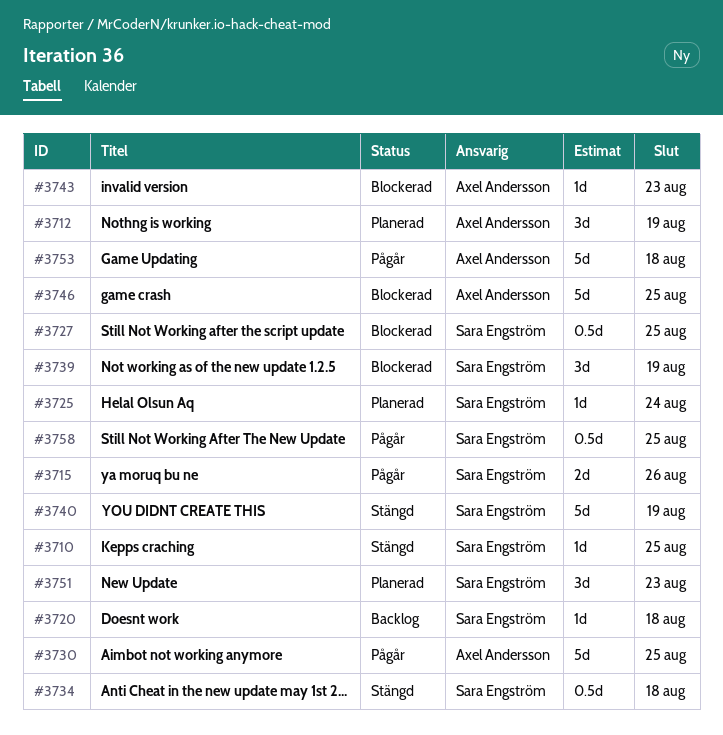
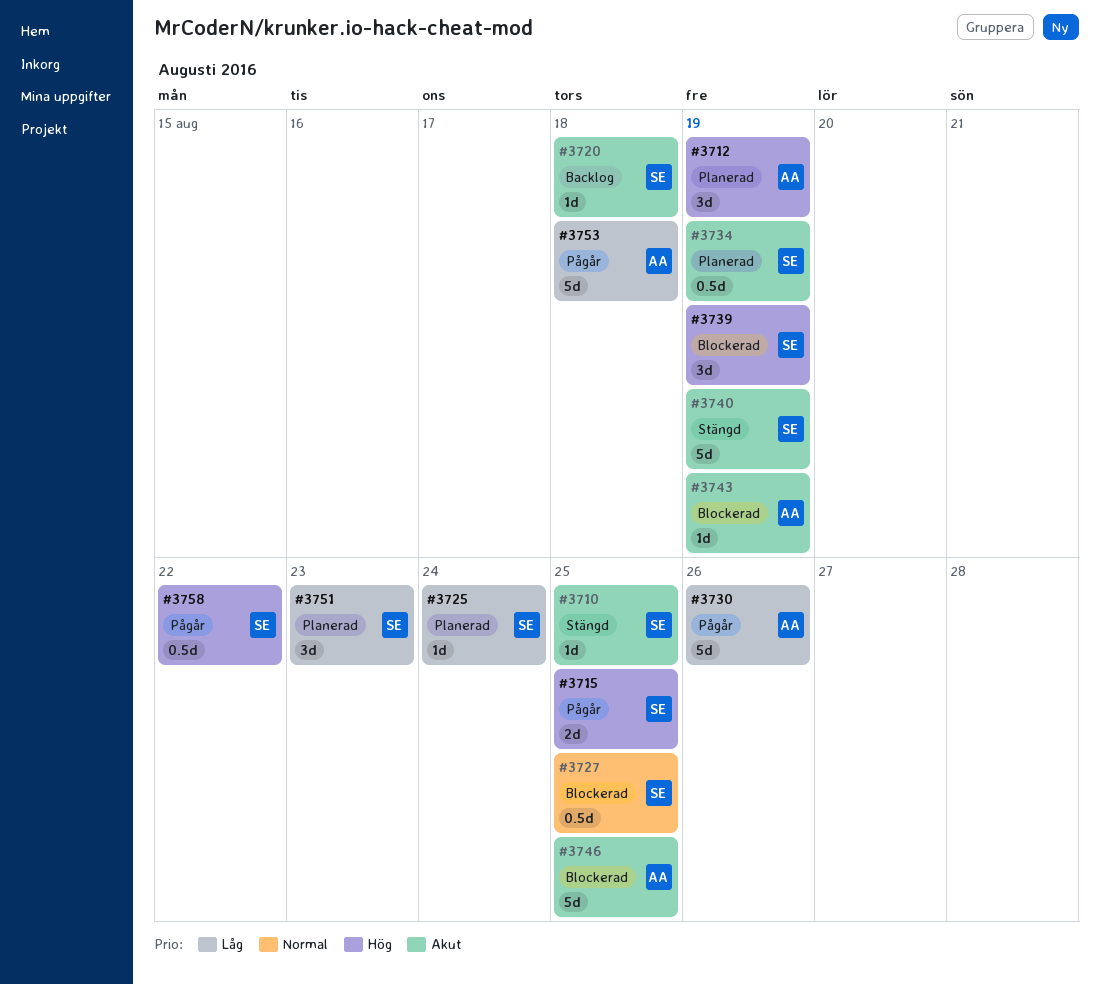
#3715, due: Aug 26 -> Aug 25
#3730, due: Aug 25 -> Aug 26
#3734, status: Stängd -> Planerad
#3734, due: Aug 18 -> Aug 19
#3743, due: Aug 23 -> Aug 19
#3758, due: Aug 25 -> Aug 22

